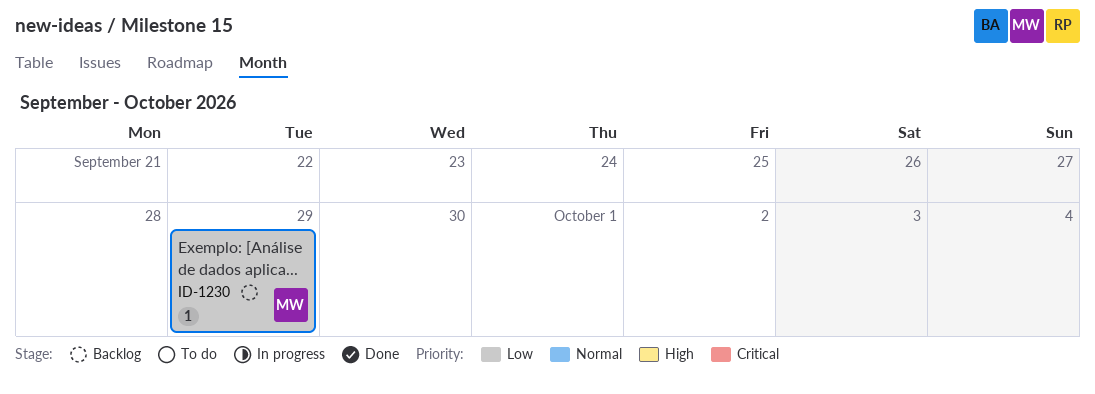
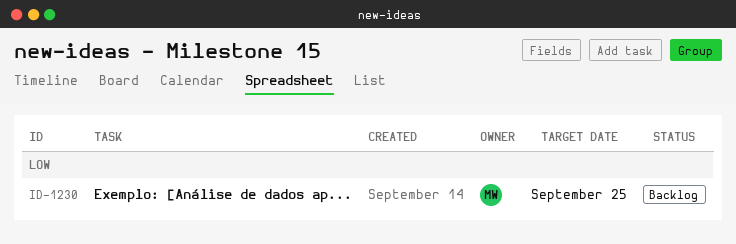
ID-1230, due: Sep 29 -> Sep 25

